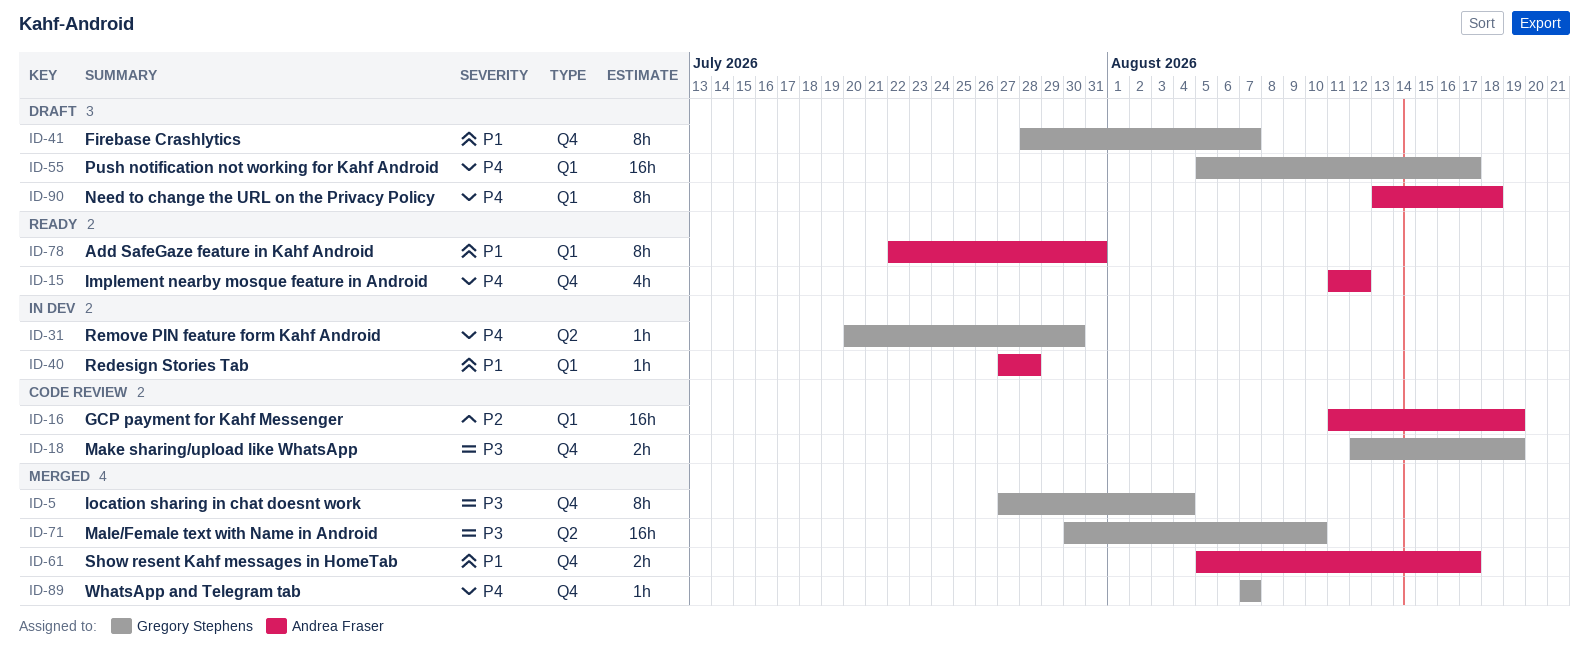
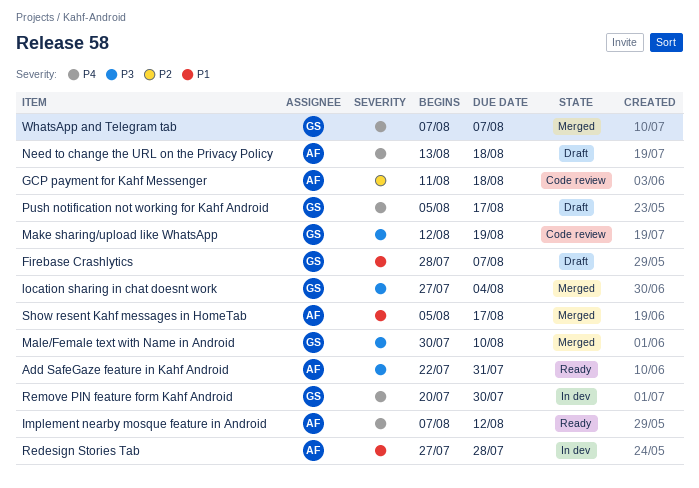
Add SafeGaze feature in Kahf Android, priority: P1 -> P3
GCP payment for Kahf Messenger, due: Aug 19 -> Aug 18
Implement nearby mosque feature in Android, start: Aug 11 -> Aug 7

